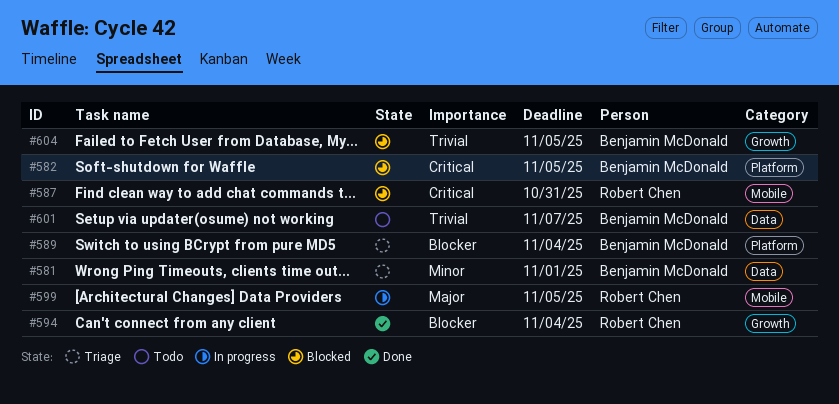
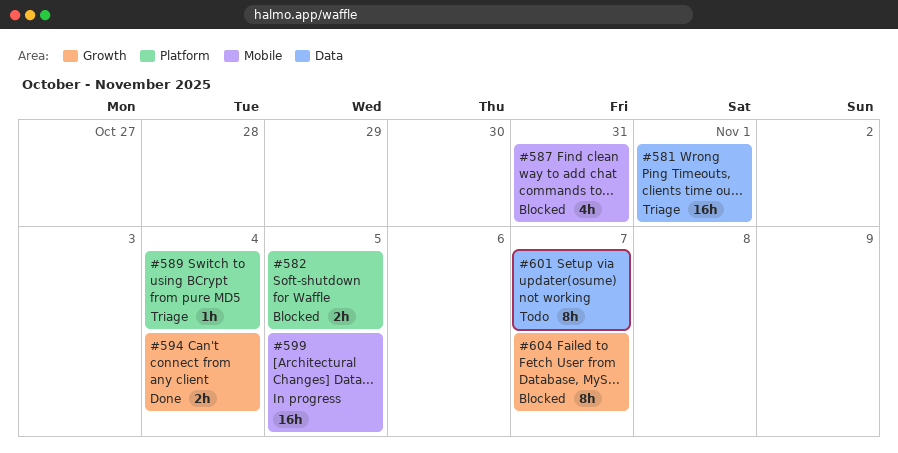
#604, due: Nov 5 -> Nov 7

